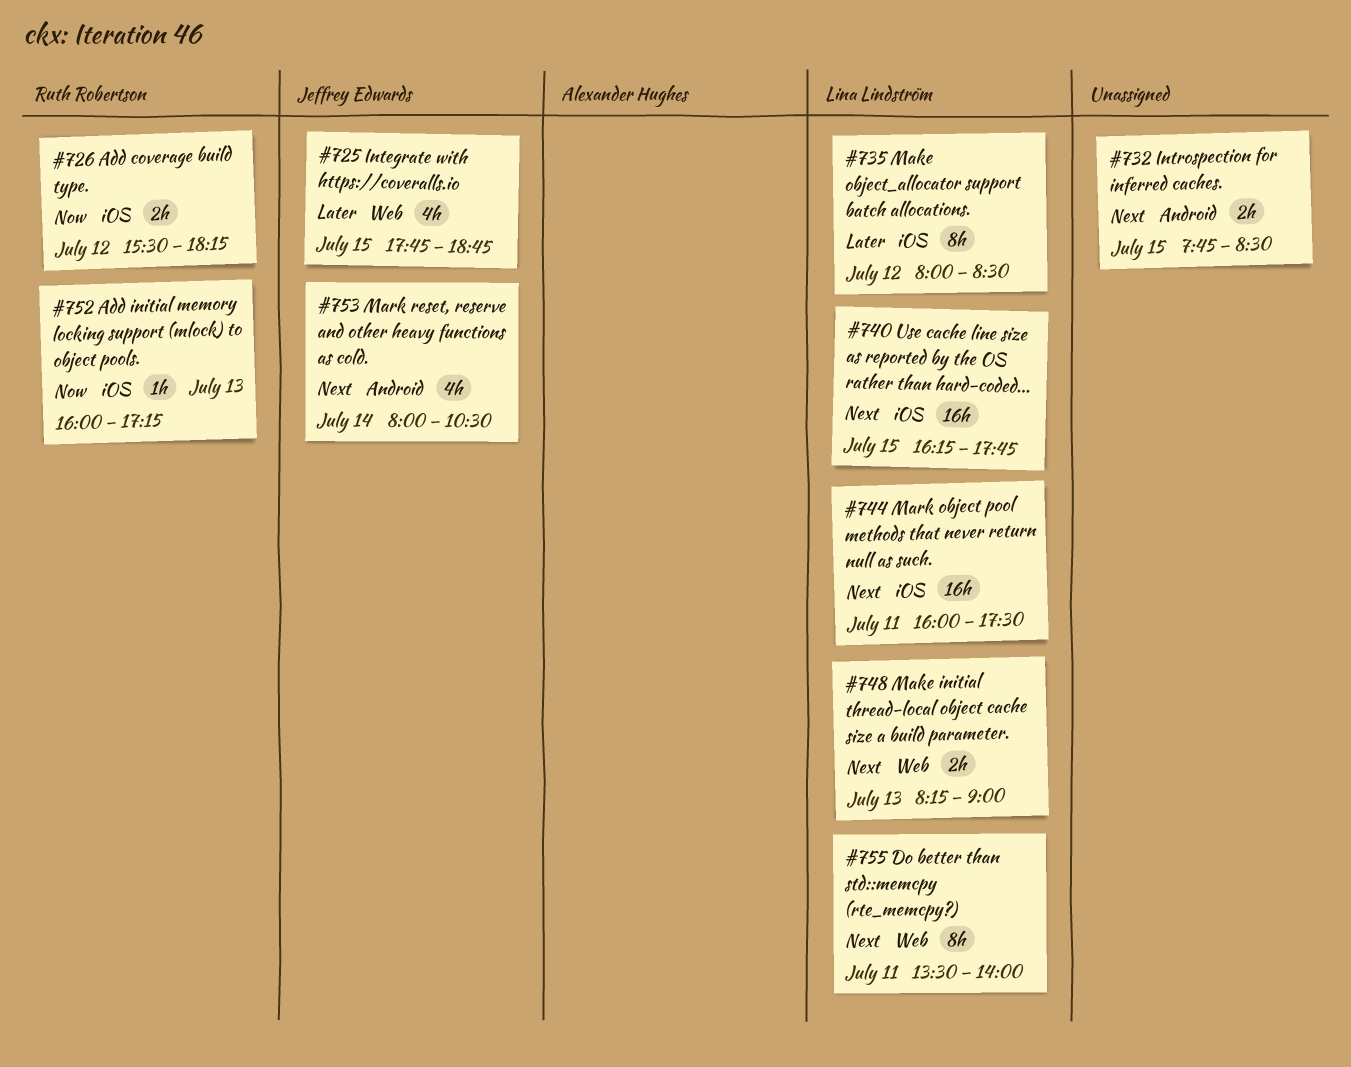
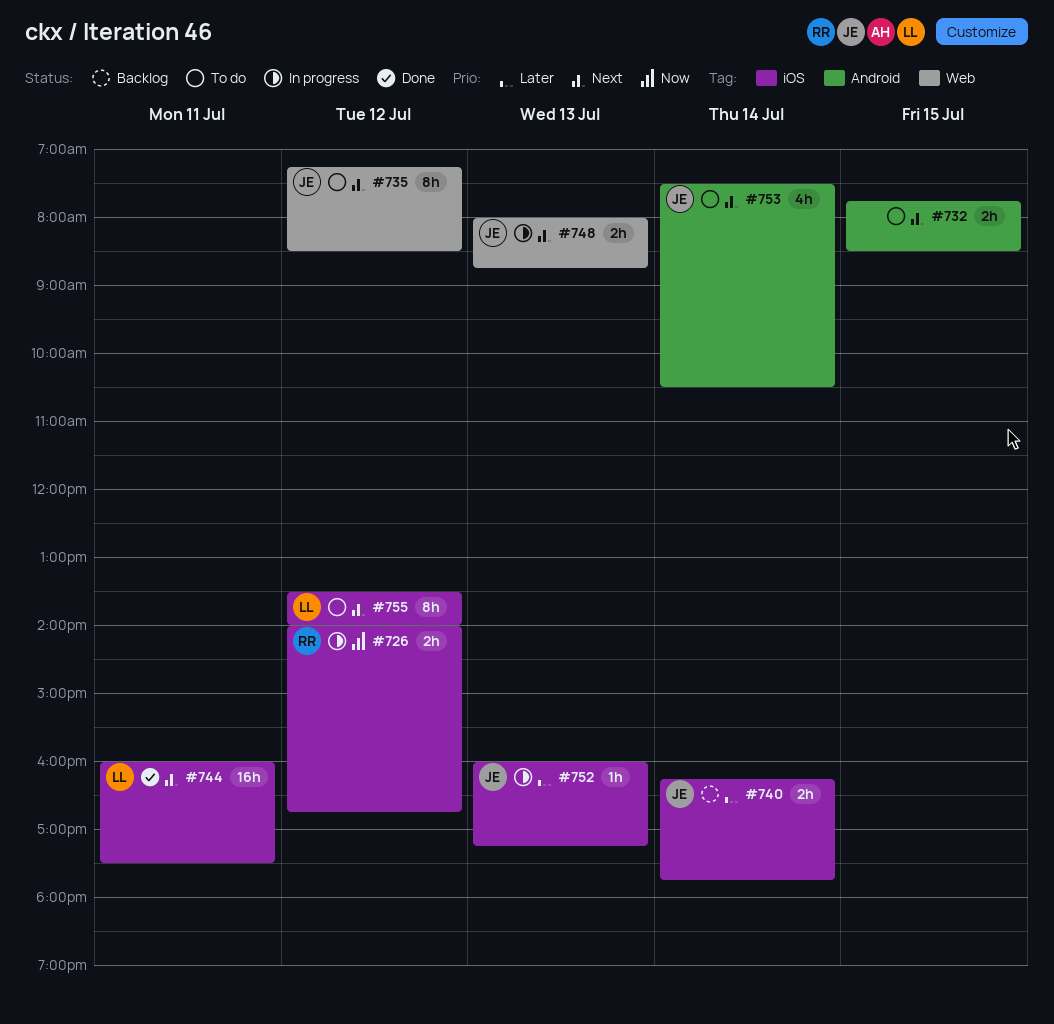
#725: present -> none
#726, begins: 15:30 -> 14:00
#726, ends: 18:15 -> 16:45
#735, owner: Lina Lindström -> Jeffrey Edwards
#735, priority: Later -> Next
#735, label: iOS -> Web
#735, begins: 08:00 -> 07:15
#740, owner: Lina Lindström -> Jeffrey Edwards
#740, priority: Next -> Later
#740, estimate: 16h -> 2h
#740, day: Jul 15 -> Jul 14
#748, owner: Lina Lindström -> Jeffrey Edwards
#748, begins: 08:15 -> 08:00
#748, ends: 09:00 -> 08:45
#752, owner: Ruth Robertson -> Jeffrey Edwards
#752, priority: Now -> Later
#753, begins: 08:00 -> 07:30
#755, label: Web -> iOS
#755, day: Jul 11 -> Jul 12

